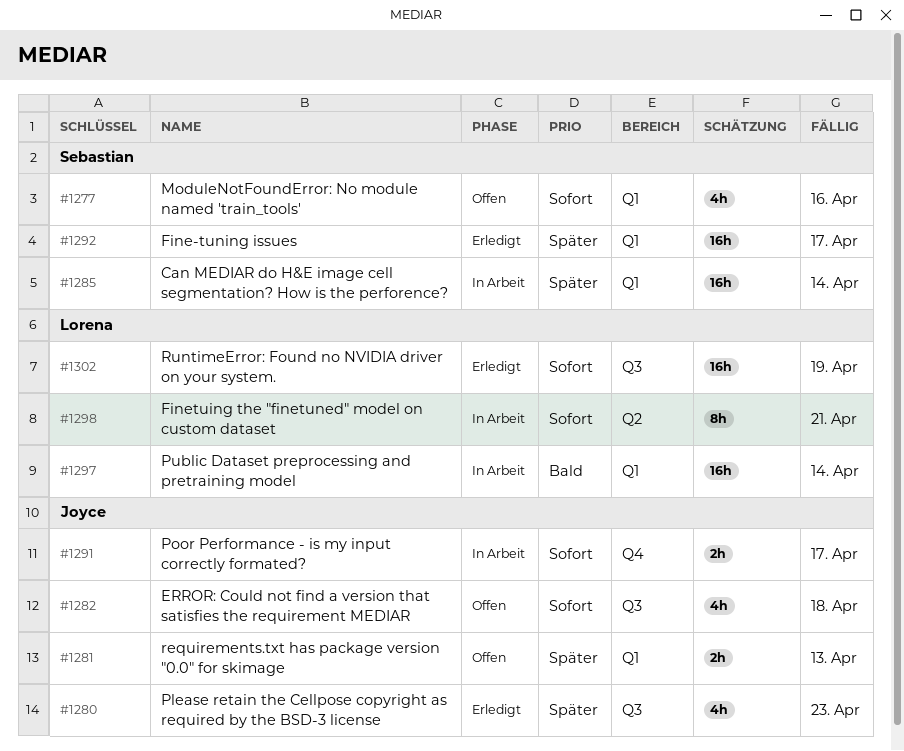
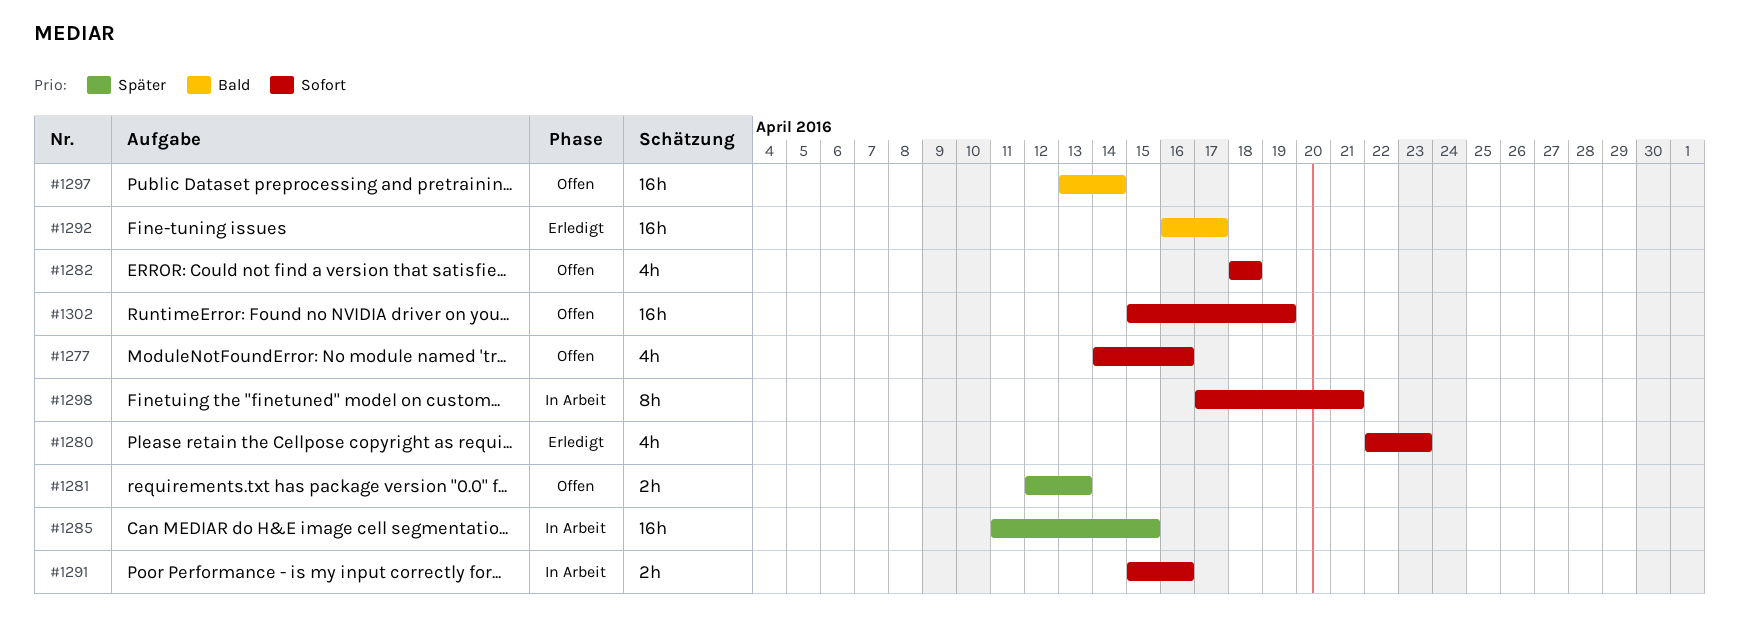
#1280, priority: Später -> Sofort
#1285, due: Apr 14 -> Apr 15
#1291, due: Apr 17 -> Apr 16
#1292, priority: Später -> Bald
#1297, status: In Arbeit -> Offen
#1302, status: Erledigt -> Offen

